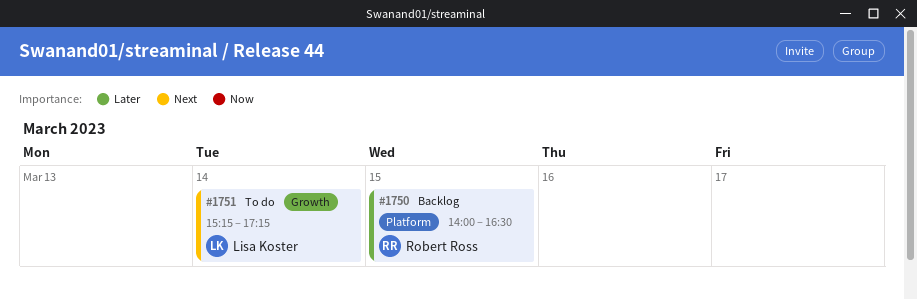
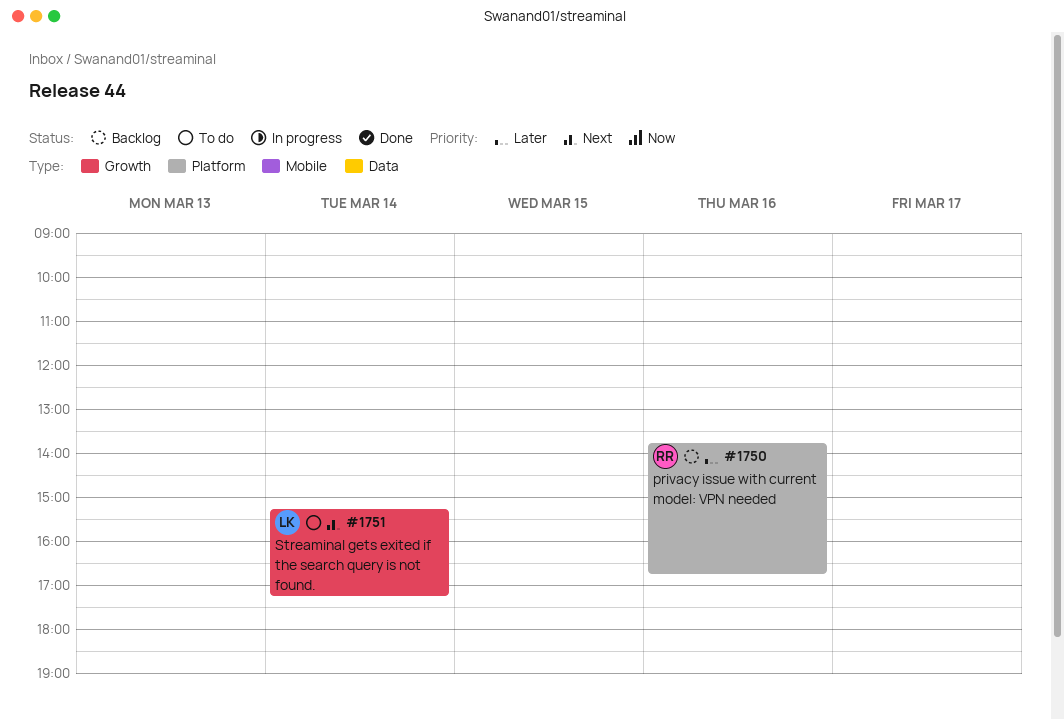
#1750, day: Mar 15 -> Mar 16
#1750, begins: 14:00 -> 13:45
#1750, ends: 16:30 -> 16:45

